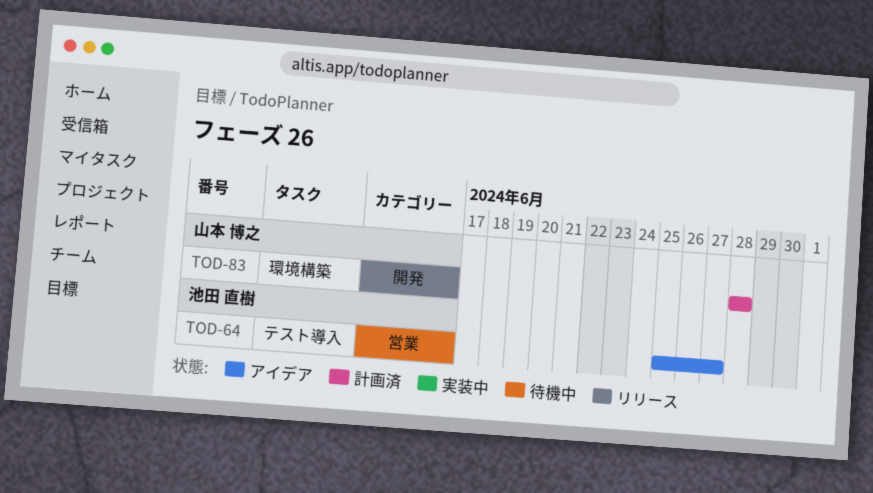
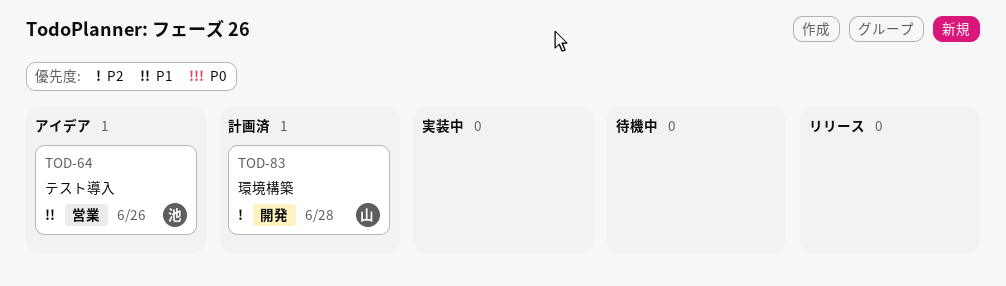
TOD-64, due: Jun 27 -> Jun 26

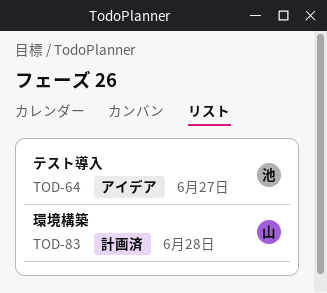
TOD-64, due: Jun 26 -> Jun 27

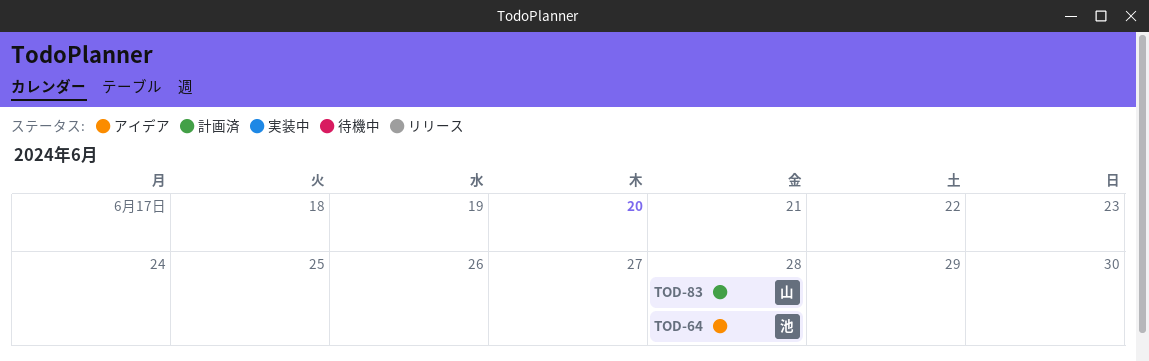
TOD-64, due: Jun 27 -> Jun 28

